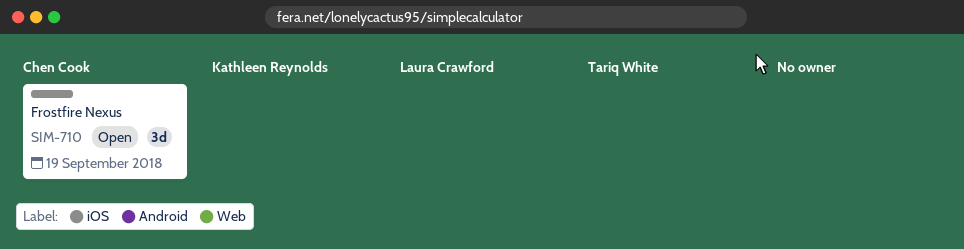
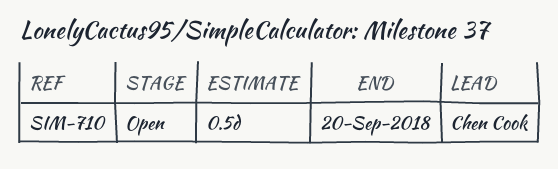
SIM-710, estimate: 3d -> 0.5d
SIM-710, due: Sep 19 -> Sep 20

